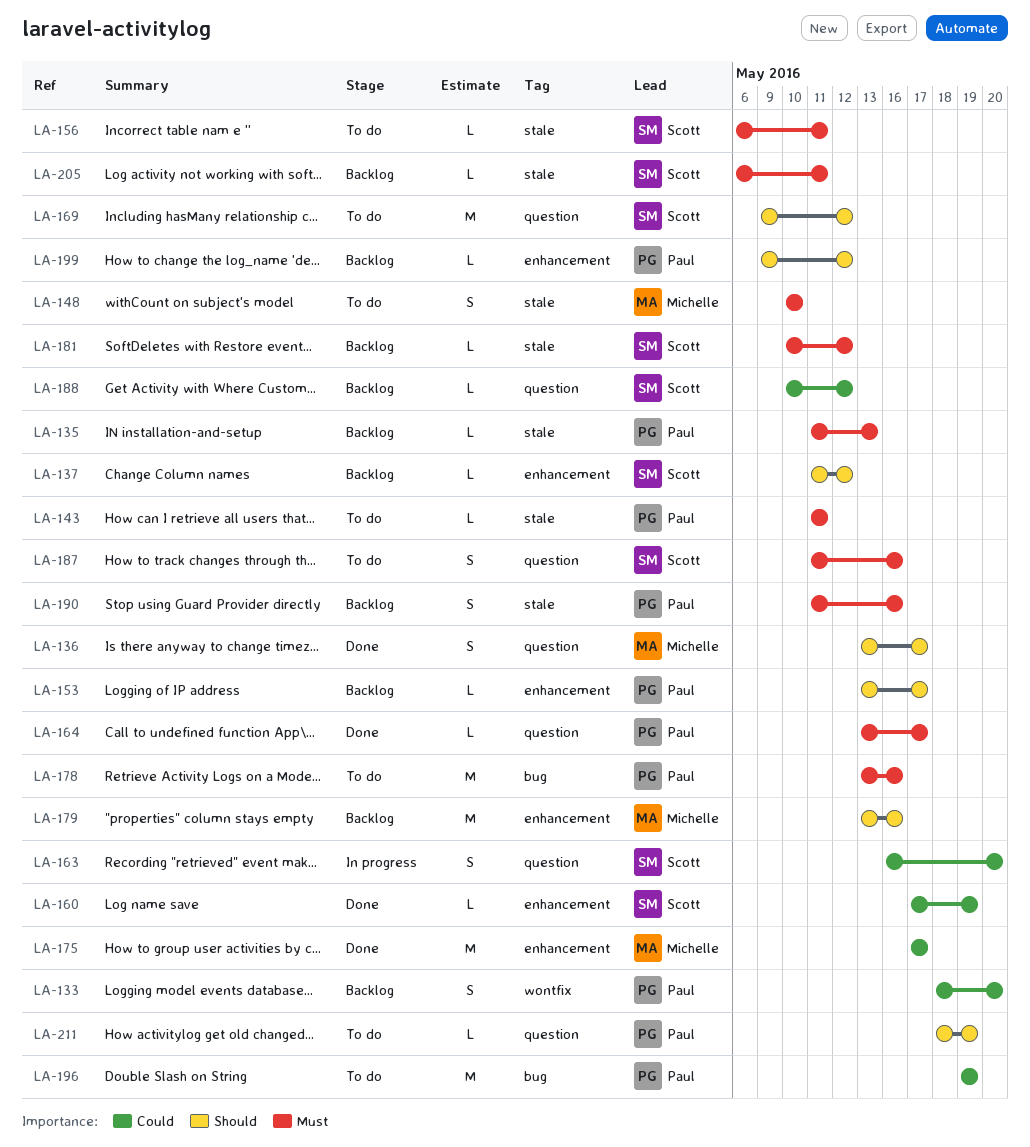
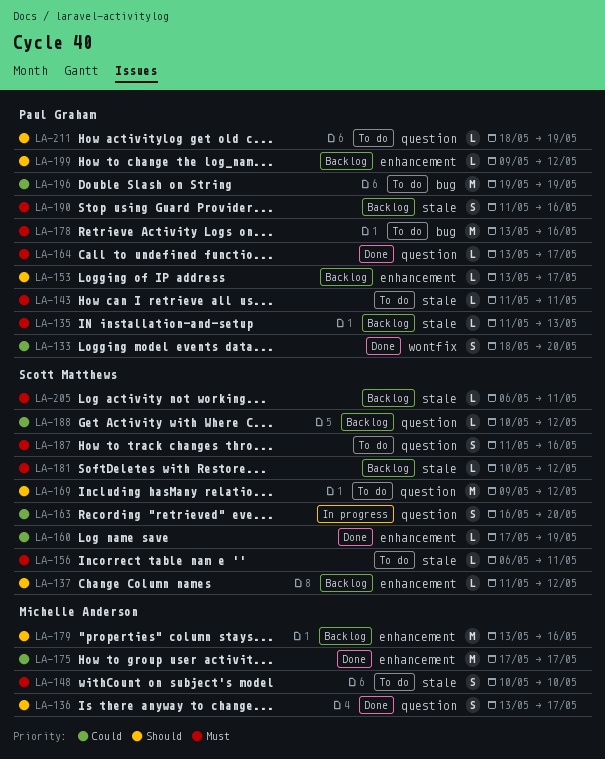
LA-133, status: Backlog -> Done

